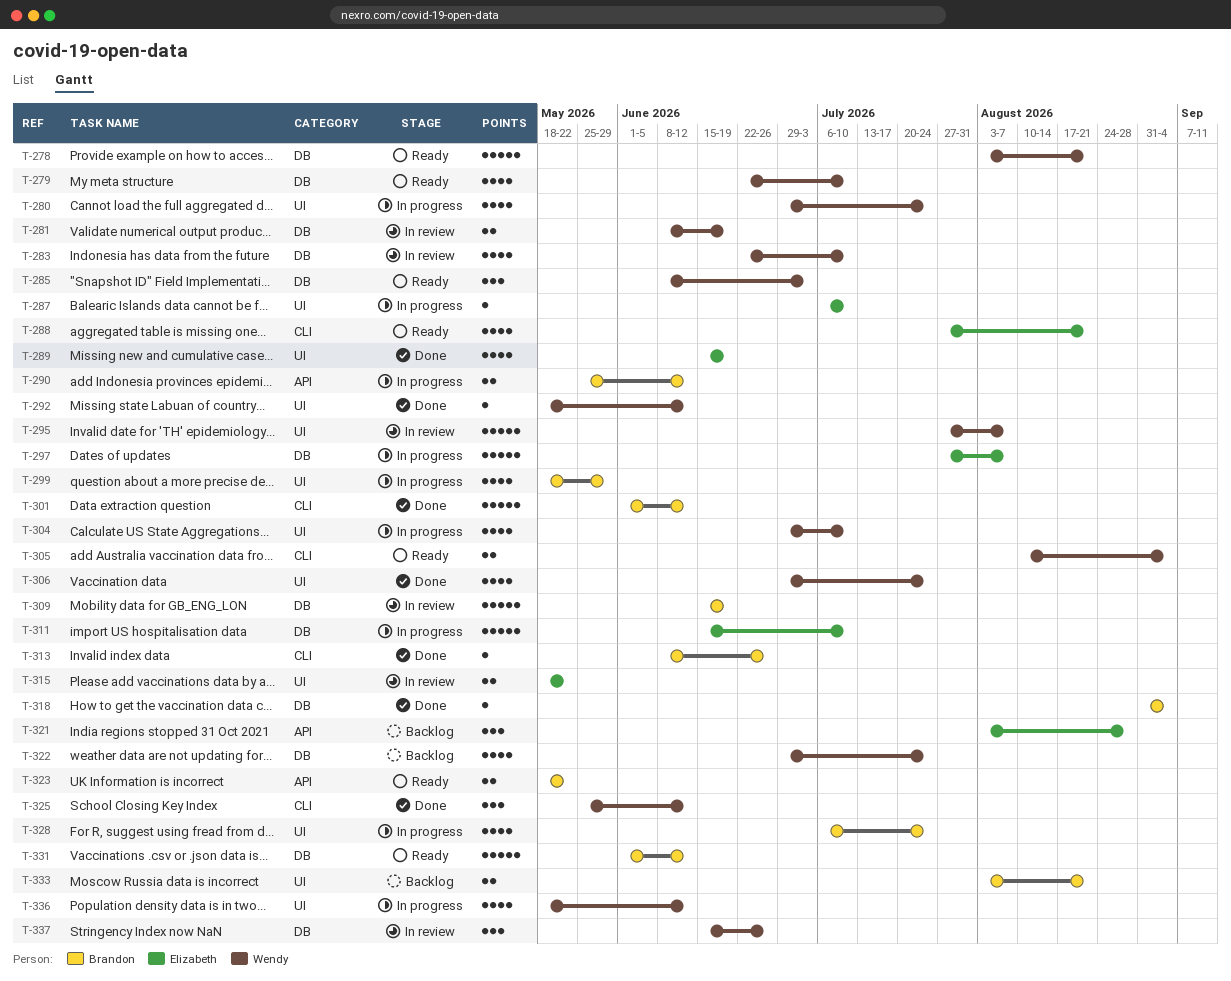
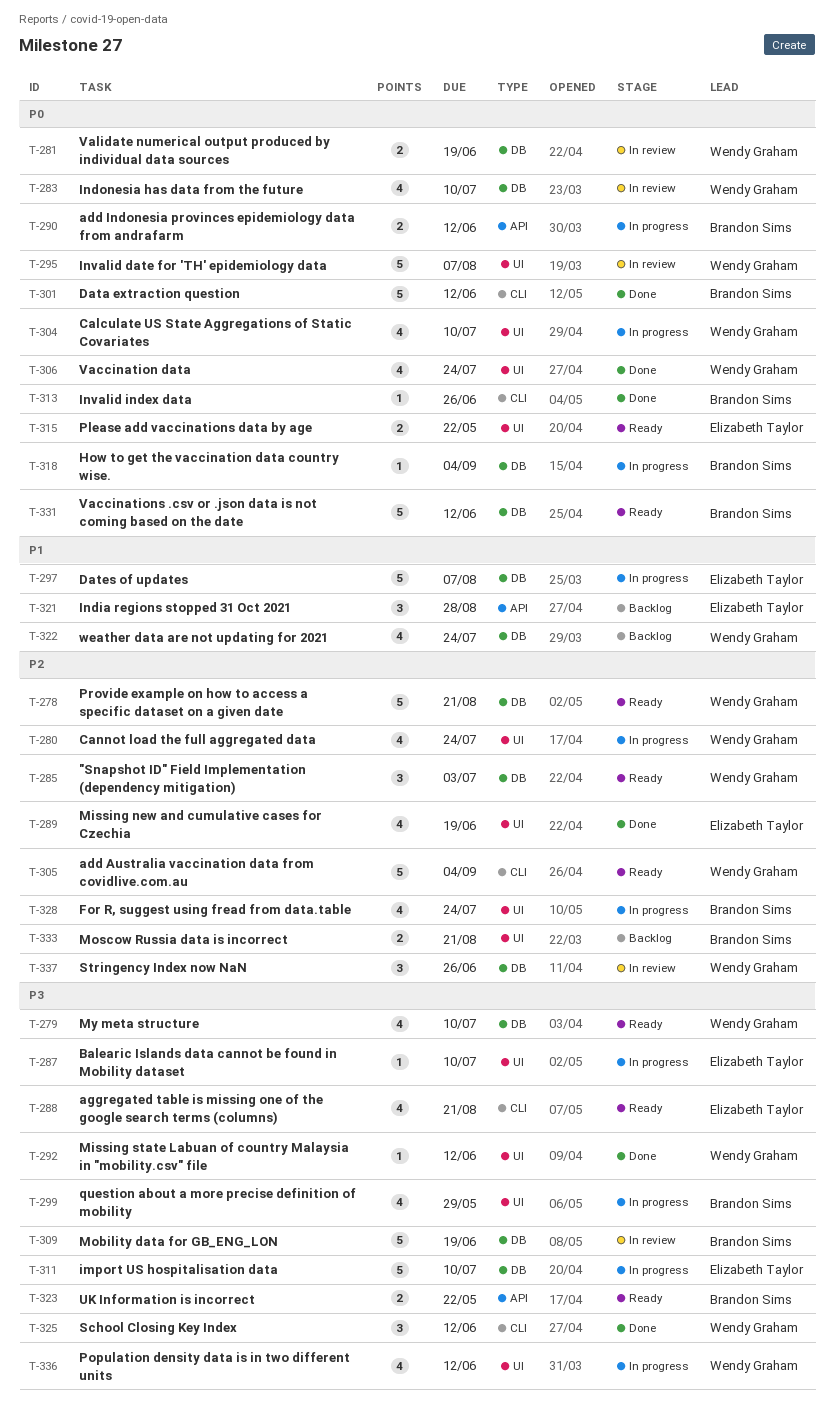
T-305, estimate: 2 -> 5
T-315, status: In review -> Ready
T-318, status: Done -> In progress

